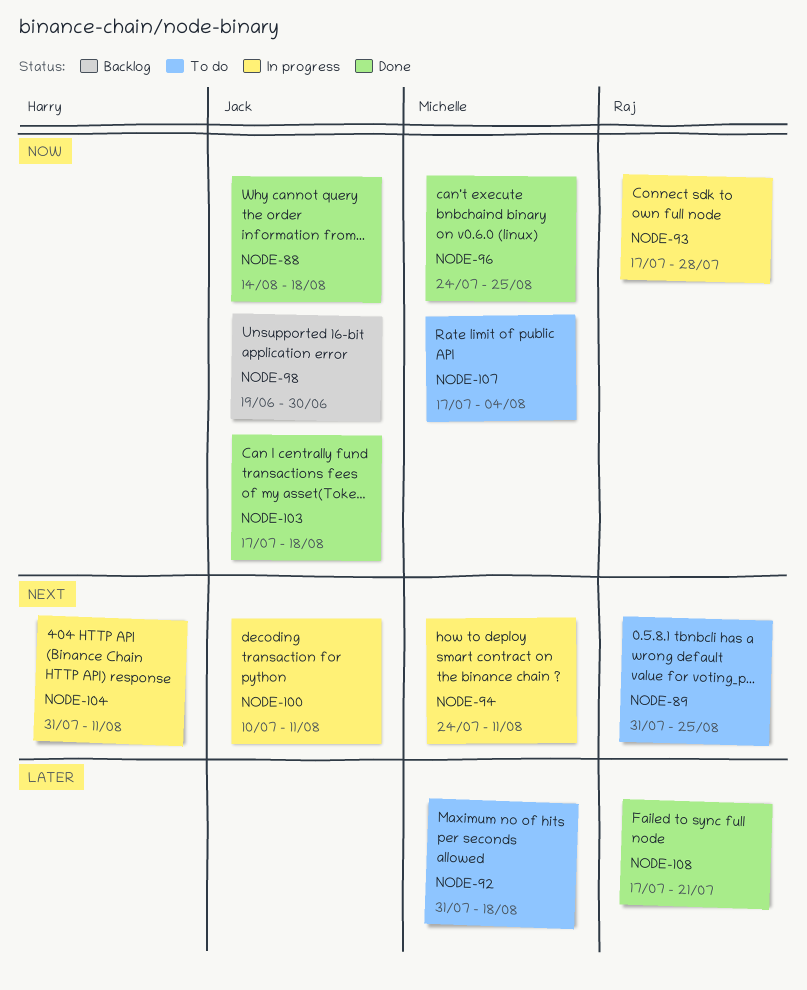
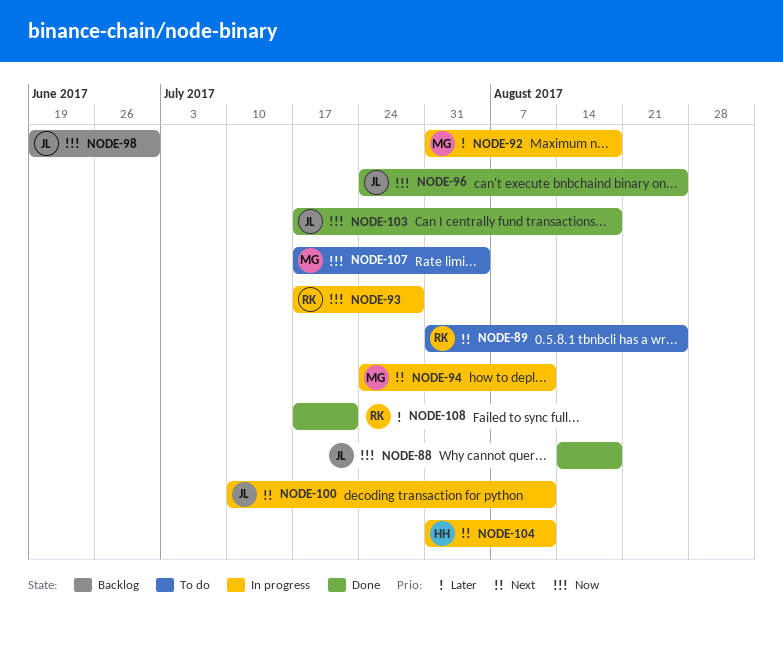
NODE-92, status: To do -> In progress
NODE-96, owner: Michelle -> Jack

